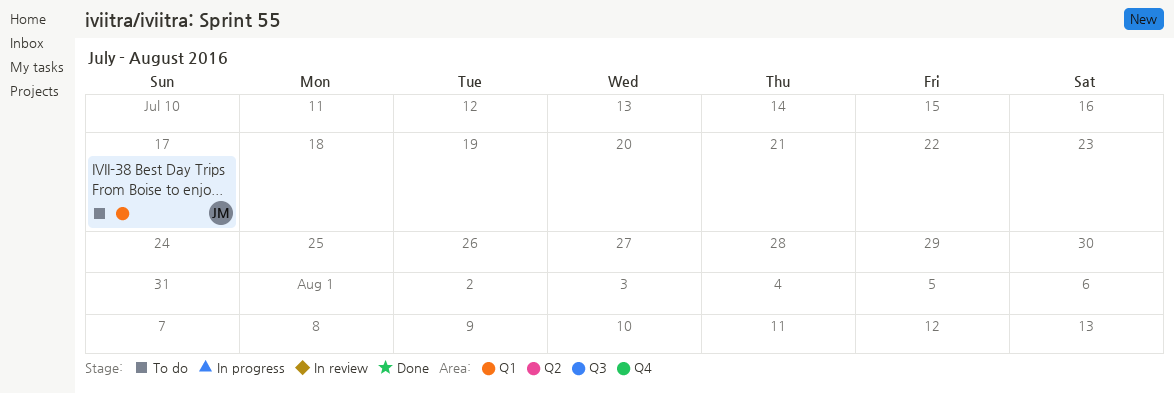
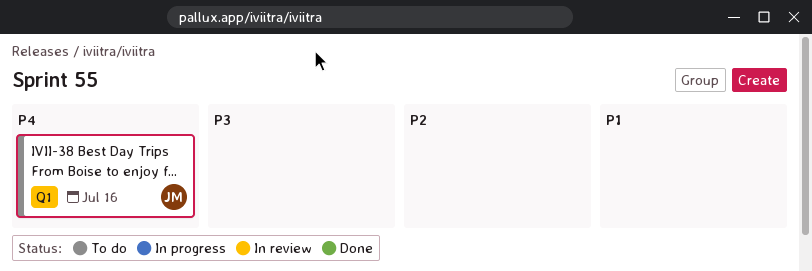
IVII-38, due: Jul 17 -> Jul 16

